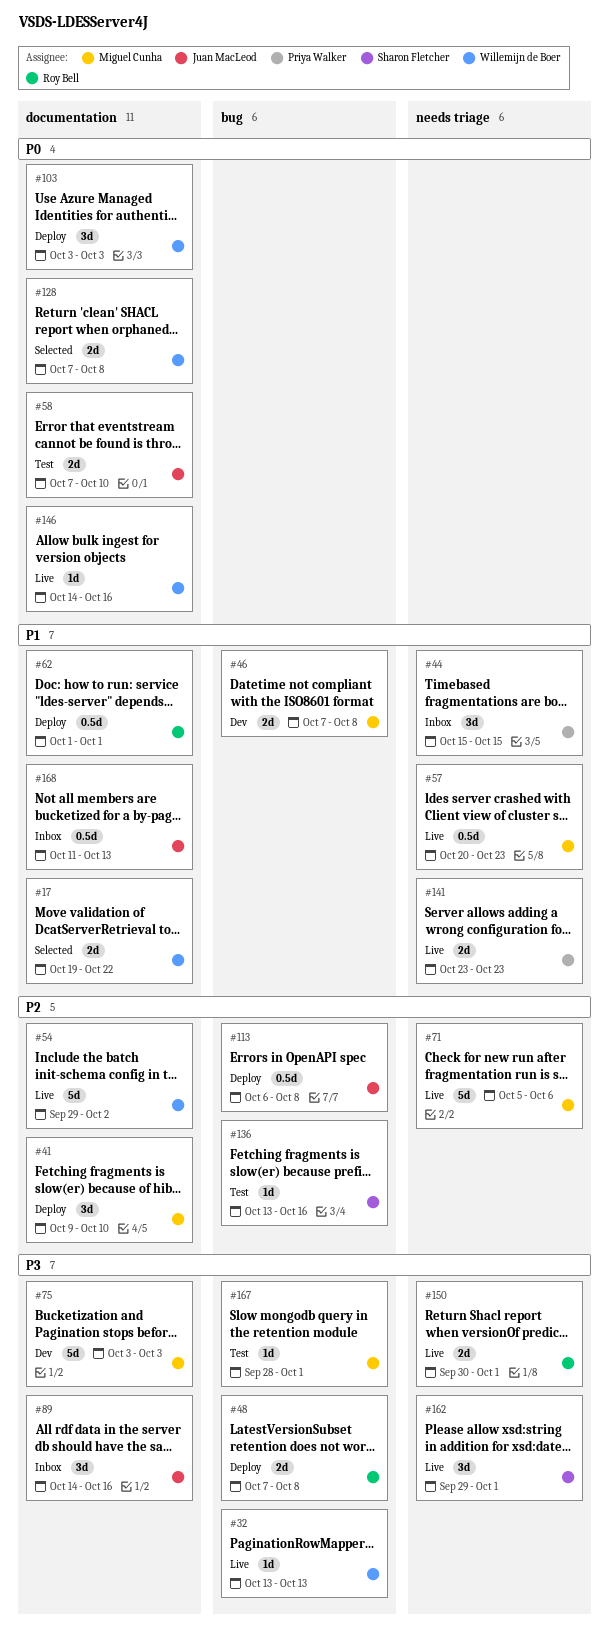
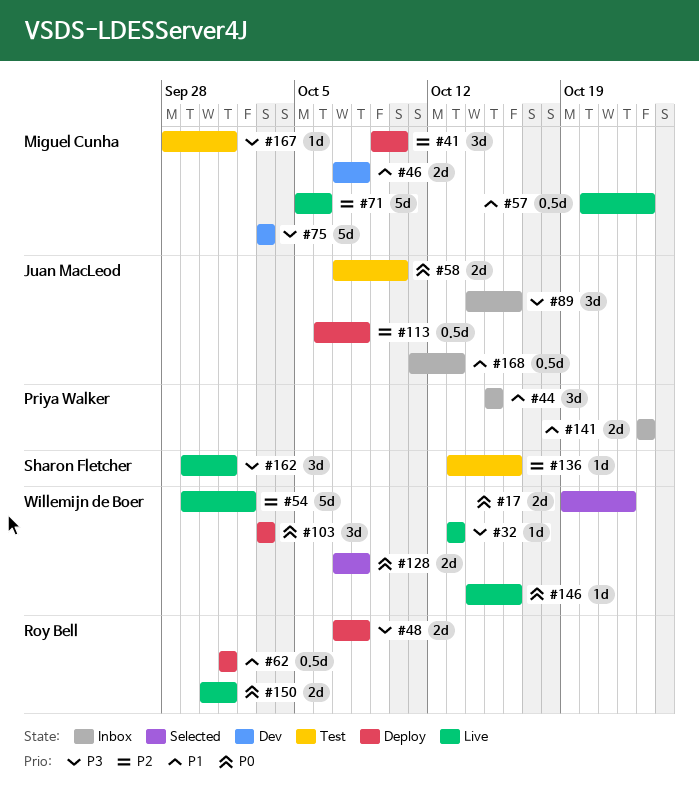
#17, priority: P1 -> P0
#141, status: Live -> Inbox
#150, priority: P3 -> P0

